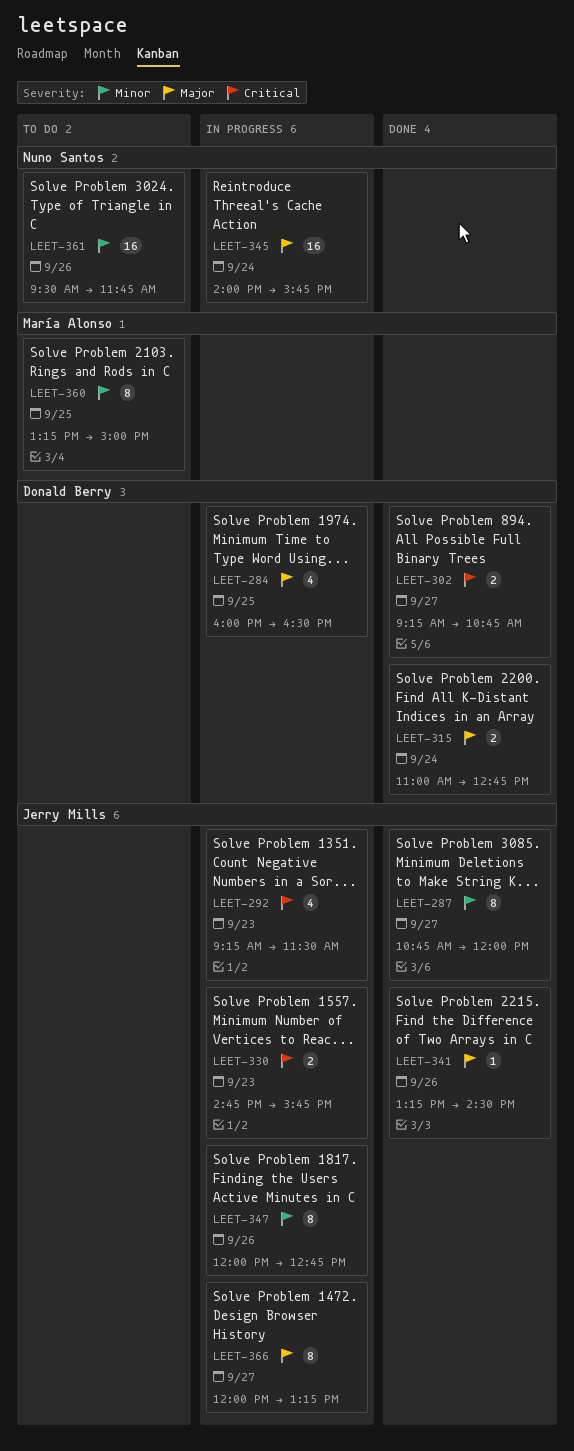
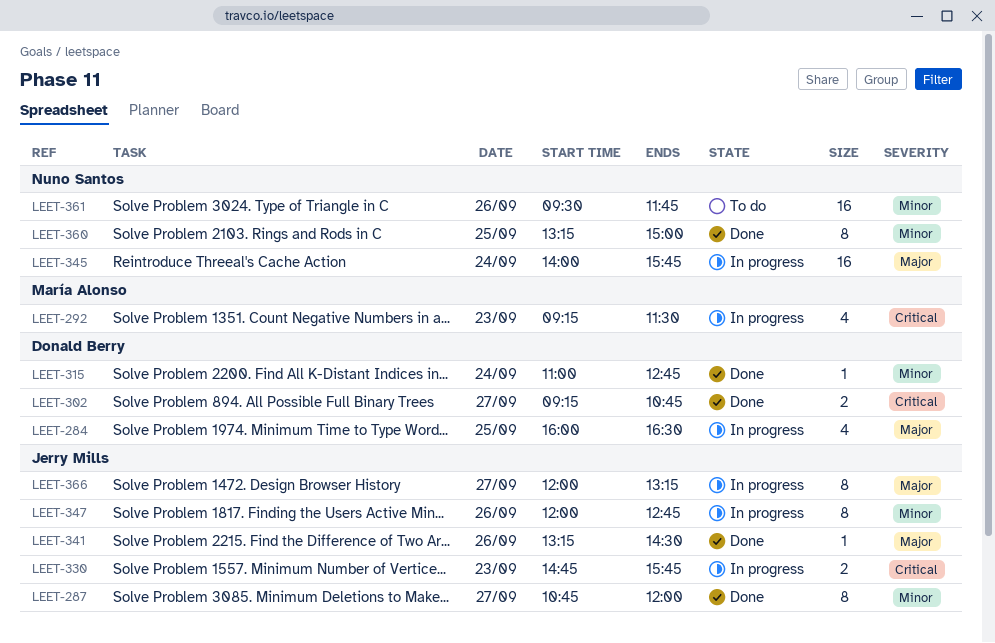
LEET-292, owner: Jerry Mills -> María Alonso
LEET-315, priority: Major -> Minor
LEET-315, estimate: 2 -> 1
LEET-360, status: To do -> Done
LEET-360, owner: María Alonso -> Nuno Santos

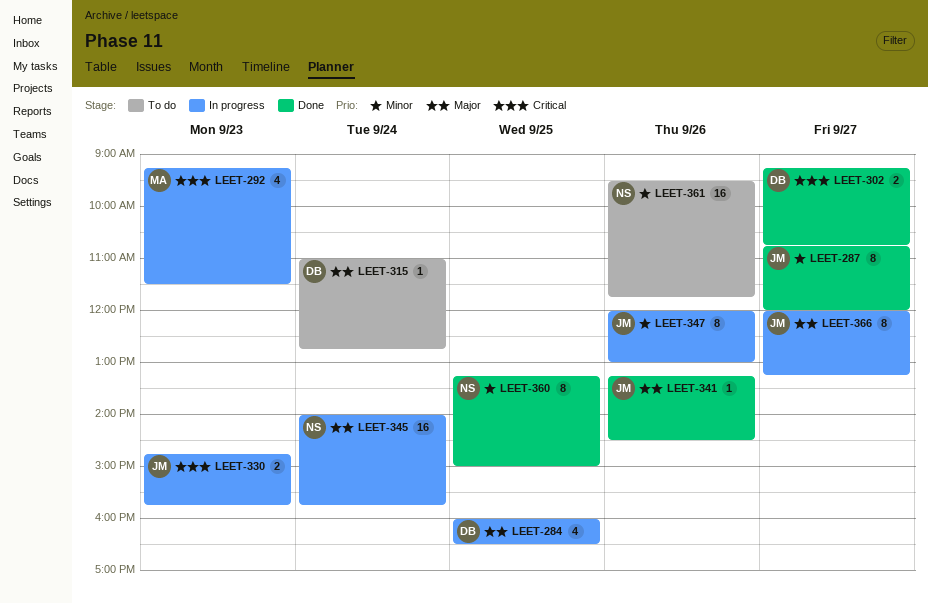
LEET-315, status: Done -> To do
LEET-315, priority: Minor -> Major
LEET-347, ends: 12:45 -> 13:00

